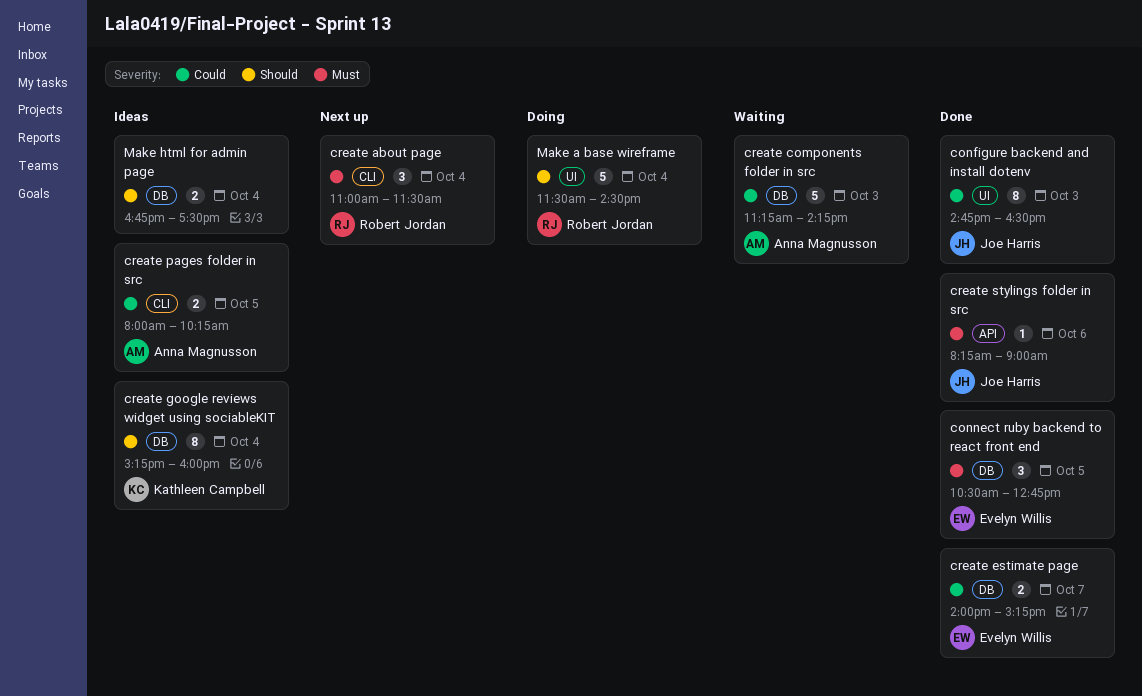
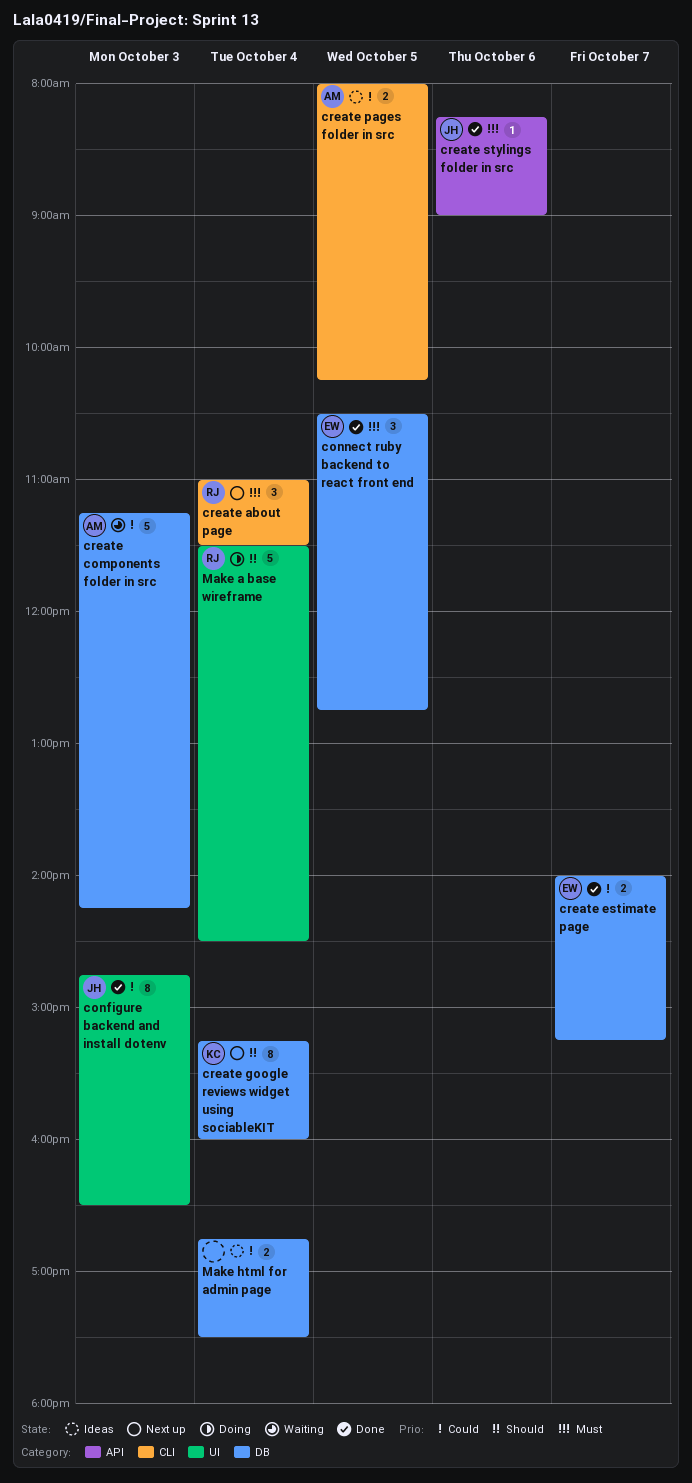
create google reviews widget using sociableKIT, status: Ideas -> Next up
Make html for admin page, priority: Should -> Could

